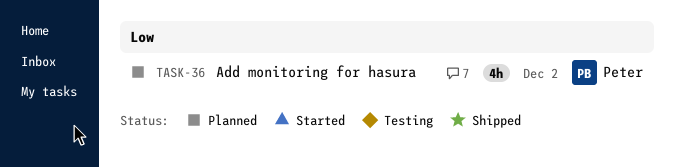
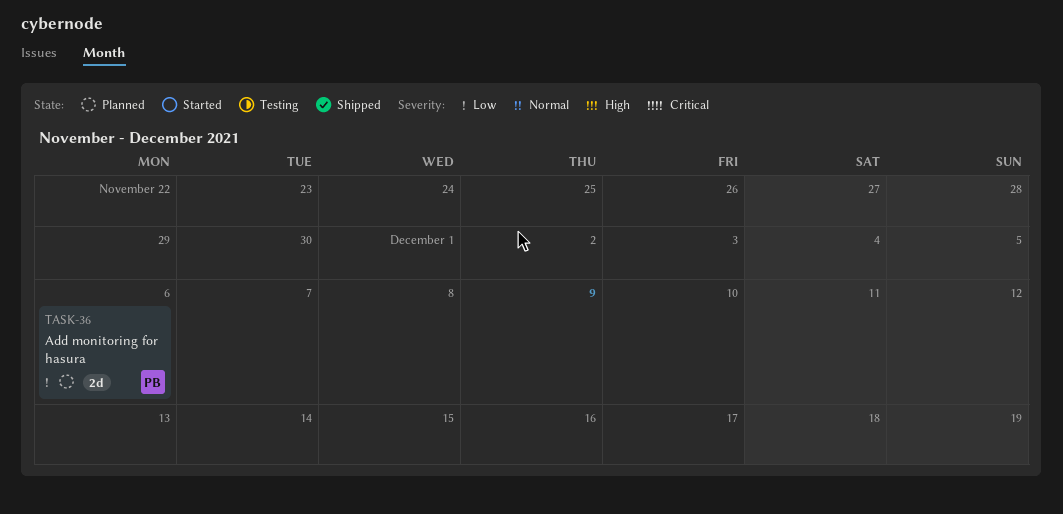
TASK-36, estimate: 4h -> 2d
TASK-36, due: Dec 2 -> Dec 6

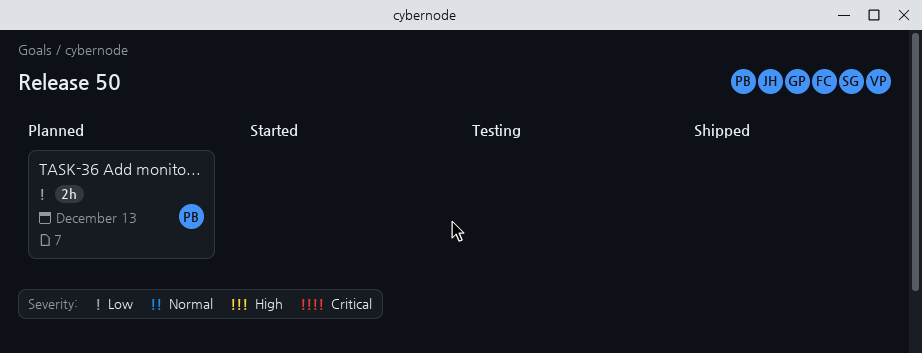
TASK-36, estimate: 2d -> 2h
TASK-36, due: Dec 6 -> Dec 13

